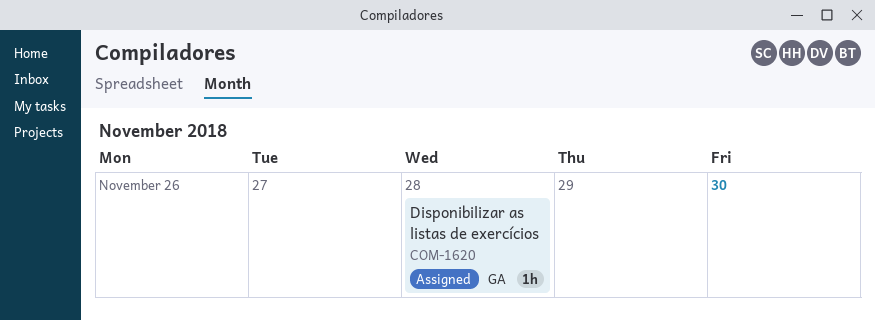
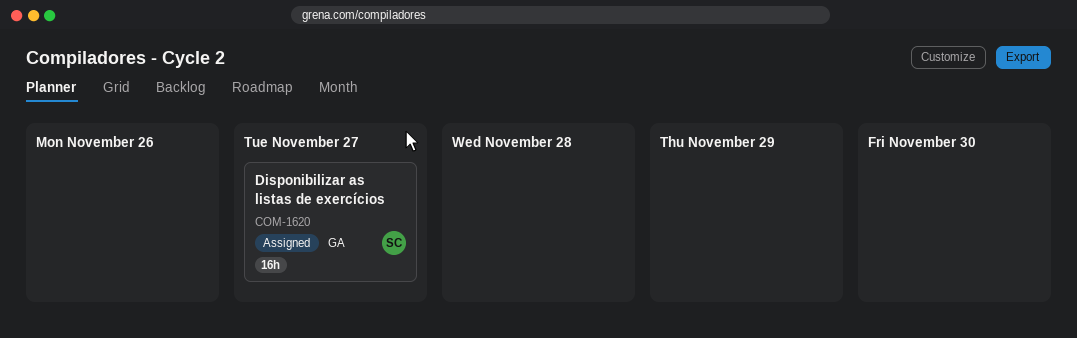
COM-1620, estimate: 1h -> 16h
COM-1620, due: Nov 28 -> Nov 27

